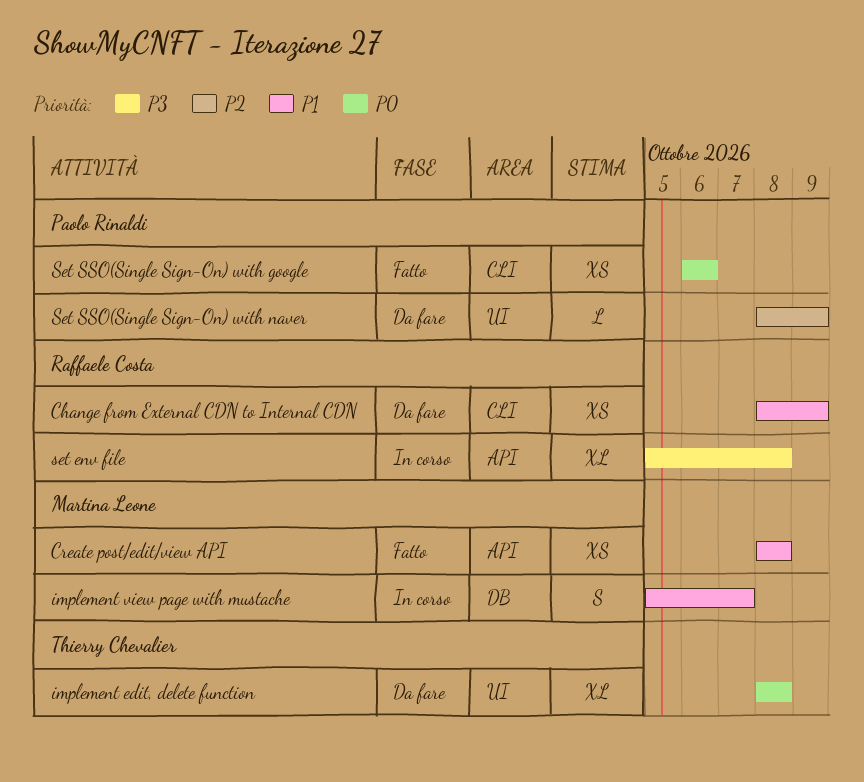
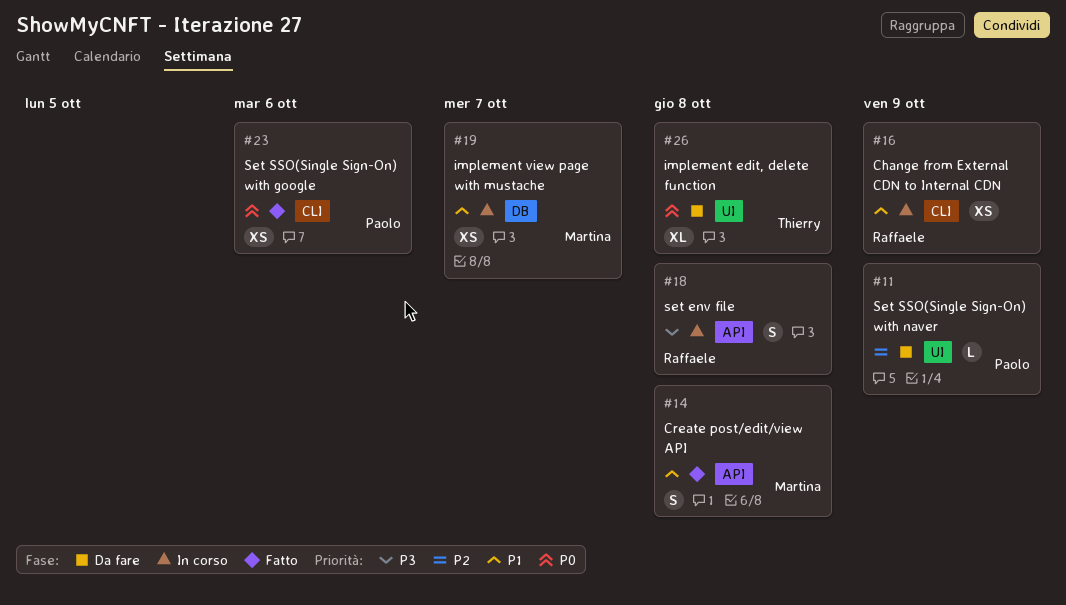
Change from External CDN to Internal CDN, status: Da fare -> In corso
Create post/edit/view API, estimate: XS -> S
implement view page with mustache, estimate: S -> XS
set env file, estimate: XL -> S

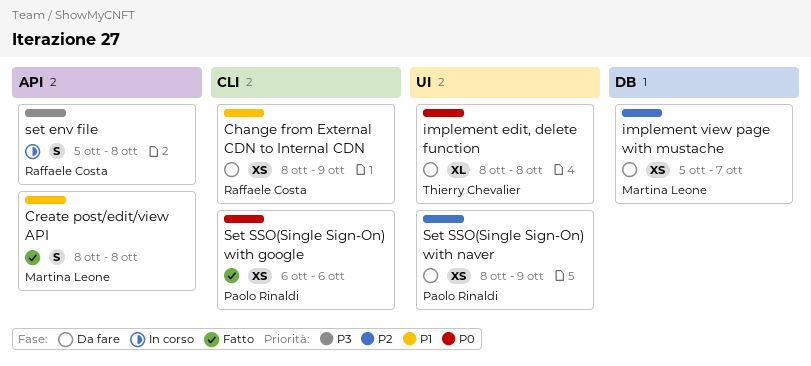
Change from External CDN to Internal CDN, status: In corso -> Da fare
implement view page with mustache, status: In corso -> Da fare
implement view page with mustache, priority: P1 -> P2
Set SSO(Single Sign-On) with naver, estimate: L -> XS

